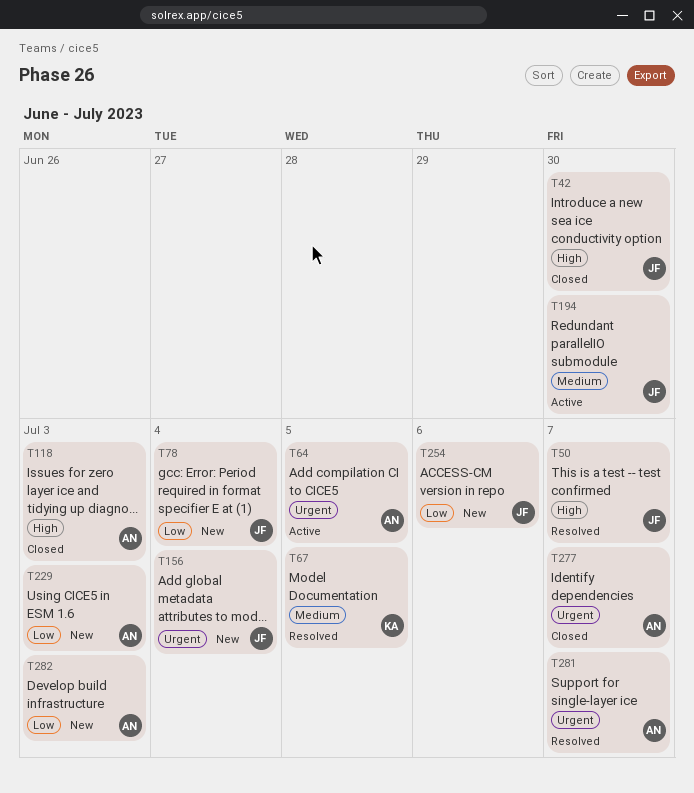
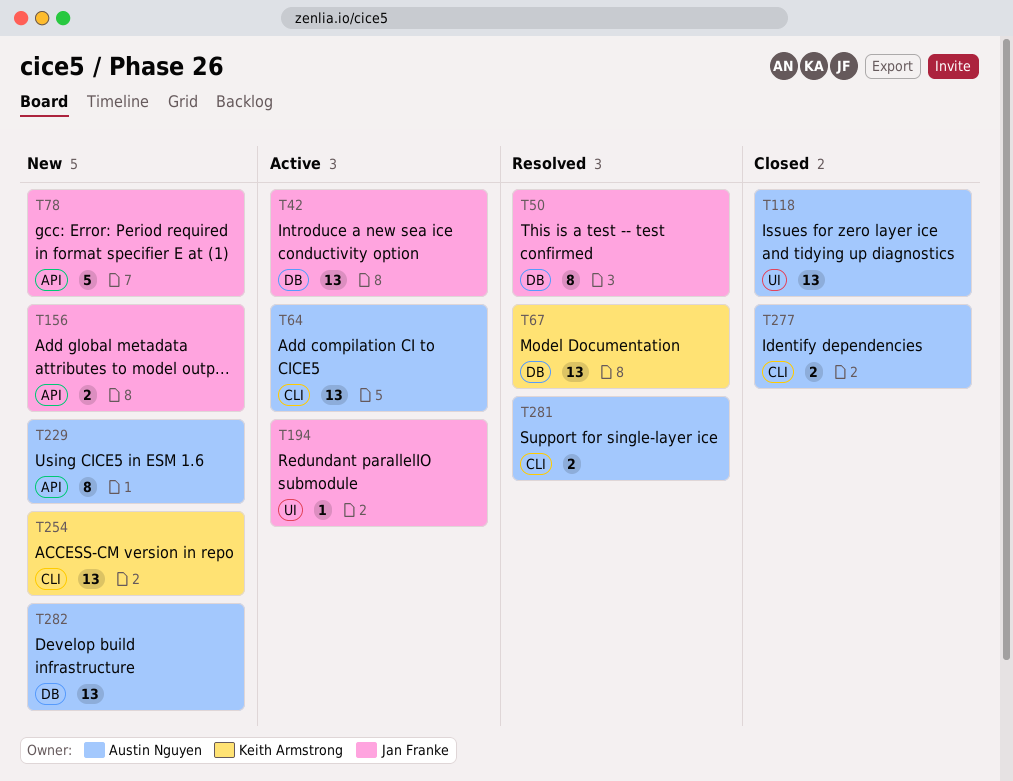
T42, status: Closed -> Active
T254, owner: Jan Franke -> Keith Armstrong

